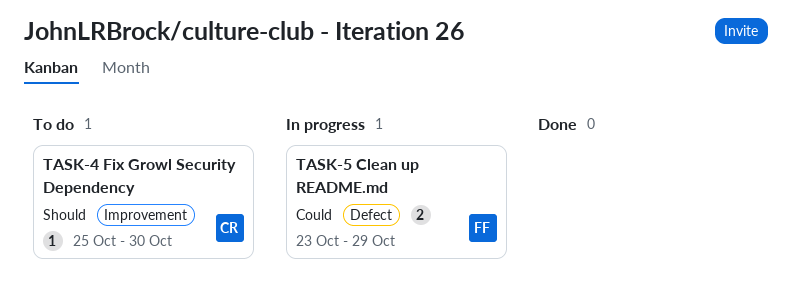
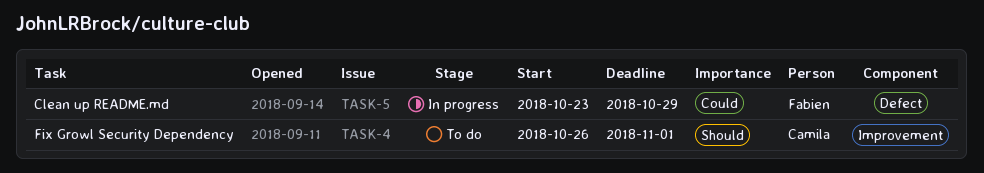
TASK-4, start: Oct 25 -> Oct 26
TASK-4, due: Oct 30 -> Nov 1

